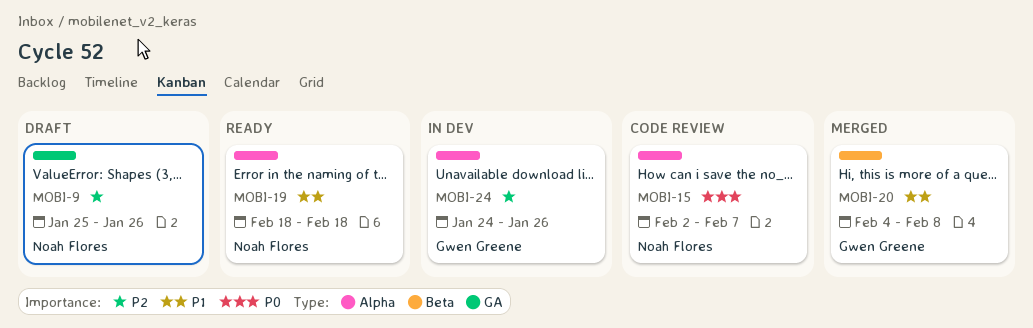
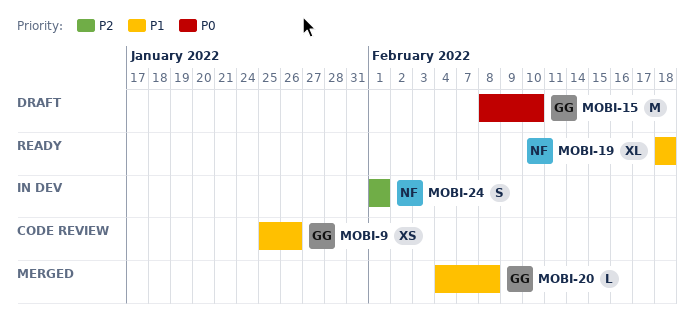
MOBI-9, status: Draft -> Code review
MOBI-9, owner: Noah Flores -> Gwen Greene
MOBI-9, priority: P2 -> P1
MOBI-15, status: Code review -> Draft
MOBI-15, owner: Noah Flores -> Gwen Greene
MOBI-15, start: Feb 2 -> Feb 8
MOBI-15, due: Feb 7 -> Feb 10
MOBI-24, owner: Gwen Greene -> Noah Flores
MOBI-24, start: Jan 24 -> Feb 1
MOBI-24, due: Jan 26 -> Feb 1

